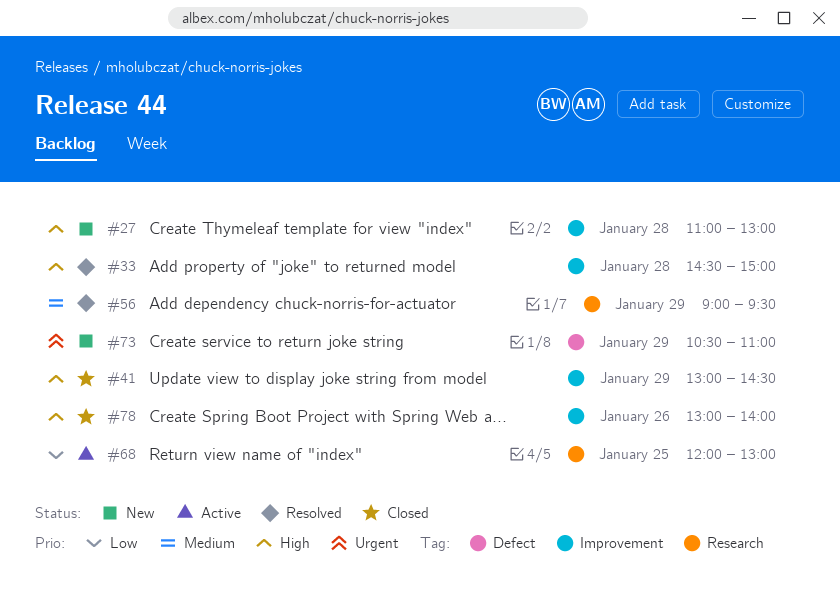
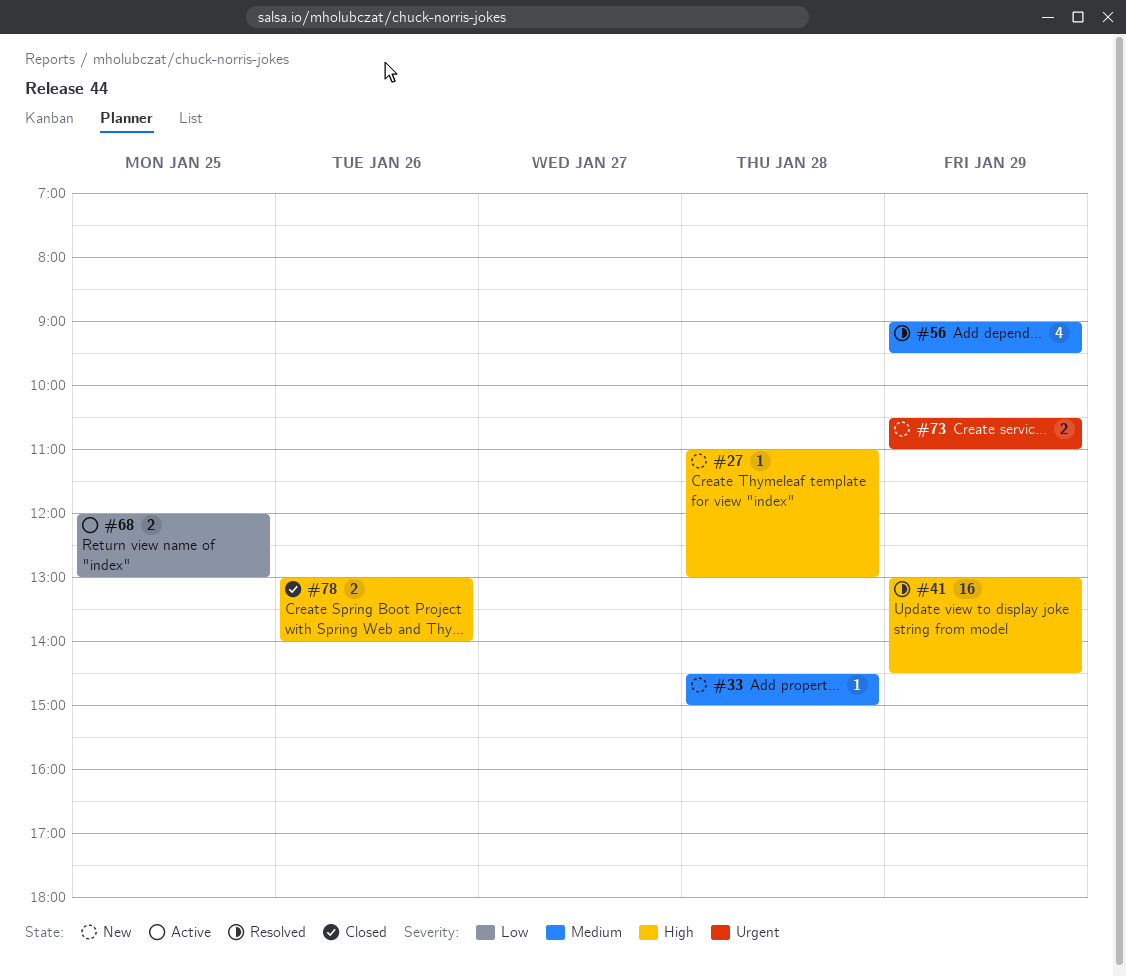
#33, status: Resolved -> New
#33, priority: High -> Medium
#41, status: Closed -> Resolved

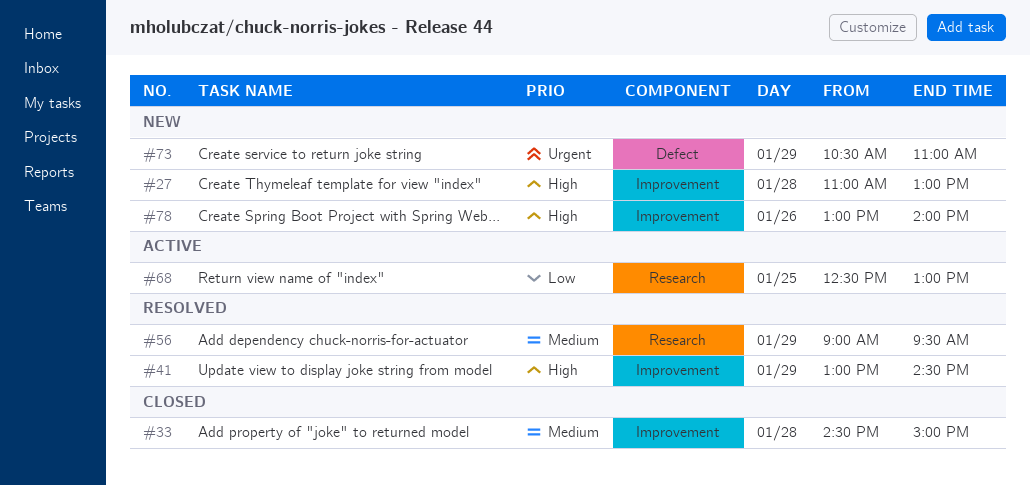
#33, status: New -> Closed
#68, begins: 12:00 -> 12:30
#78, status: Closed -> New

